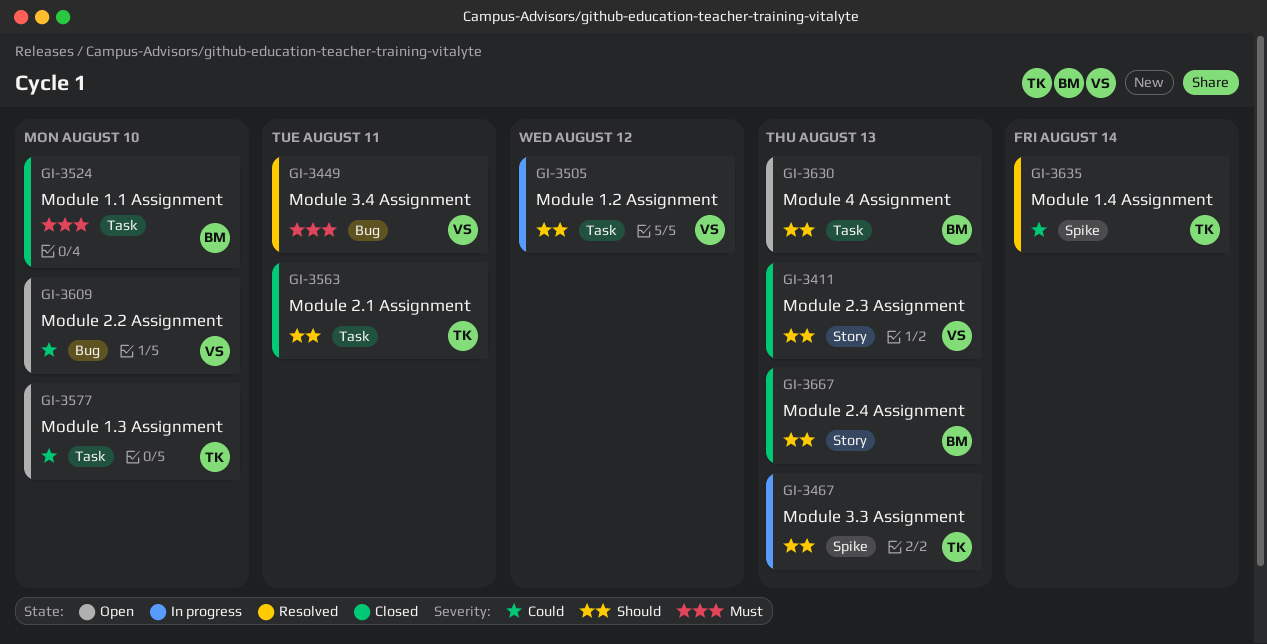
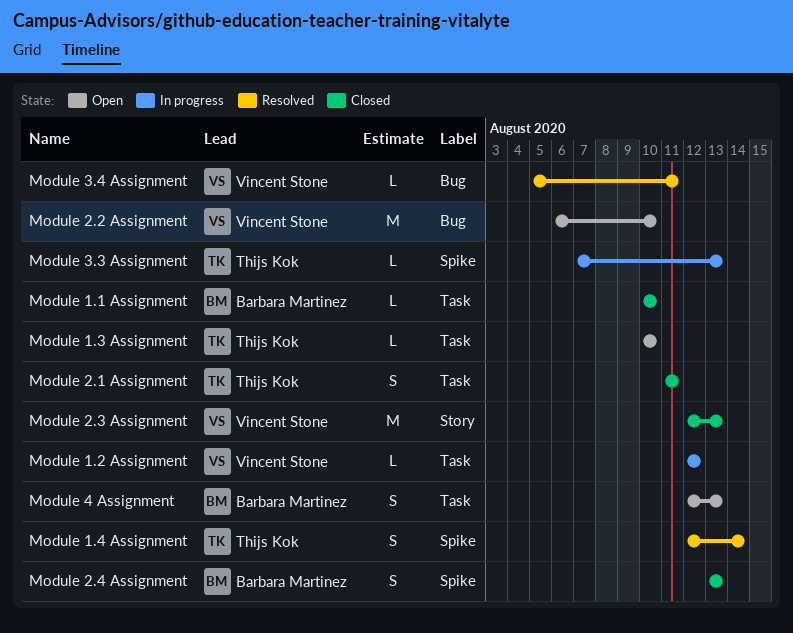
Module 2.4 Assignment, label: Story -> Spike

